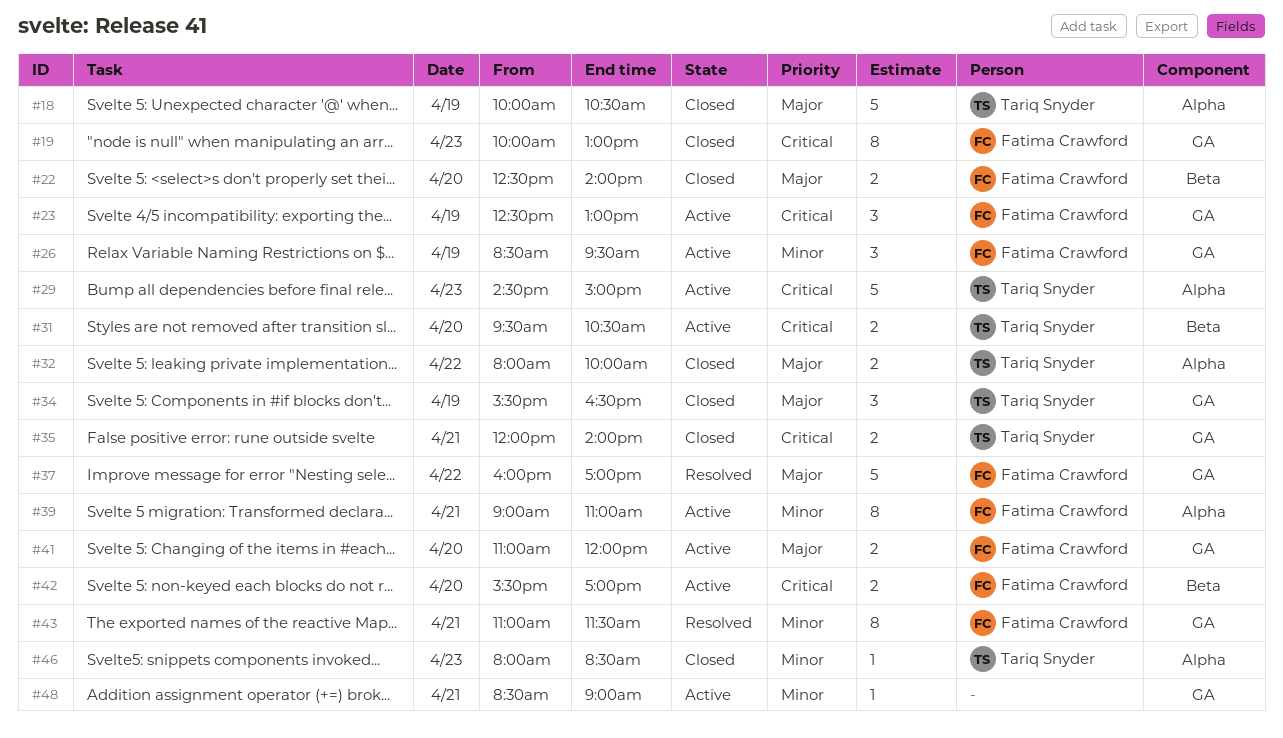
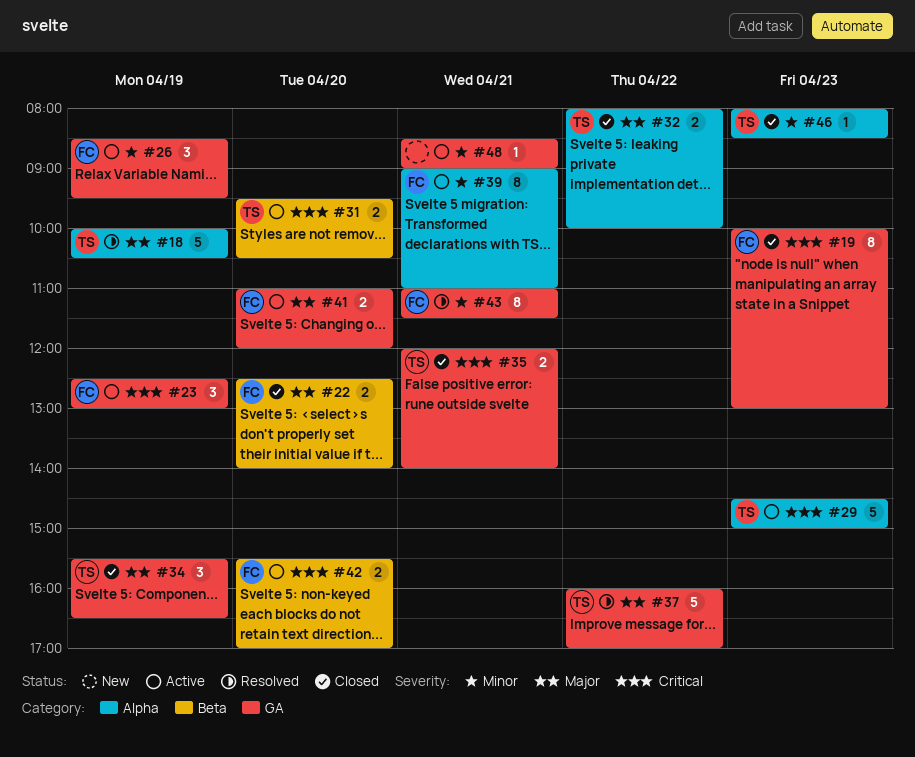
#18, status: Closed -> Resolved
#37, owner: Fatima Crawford -> Tariq Snyder

